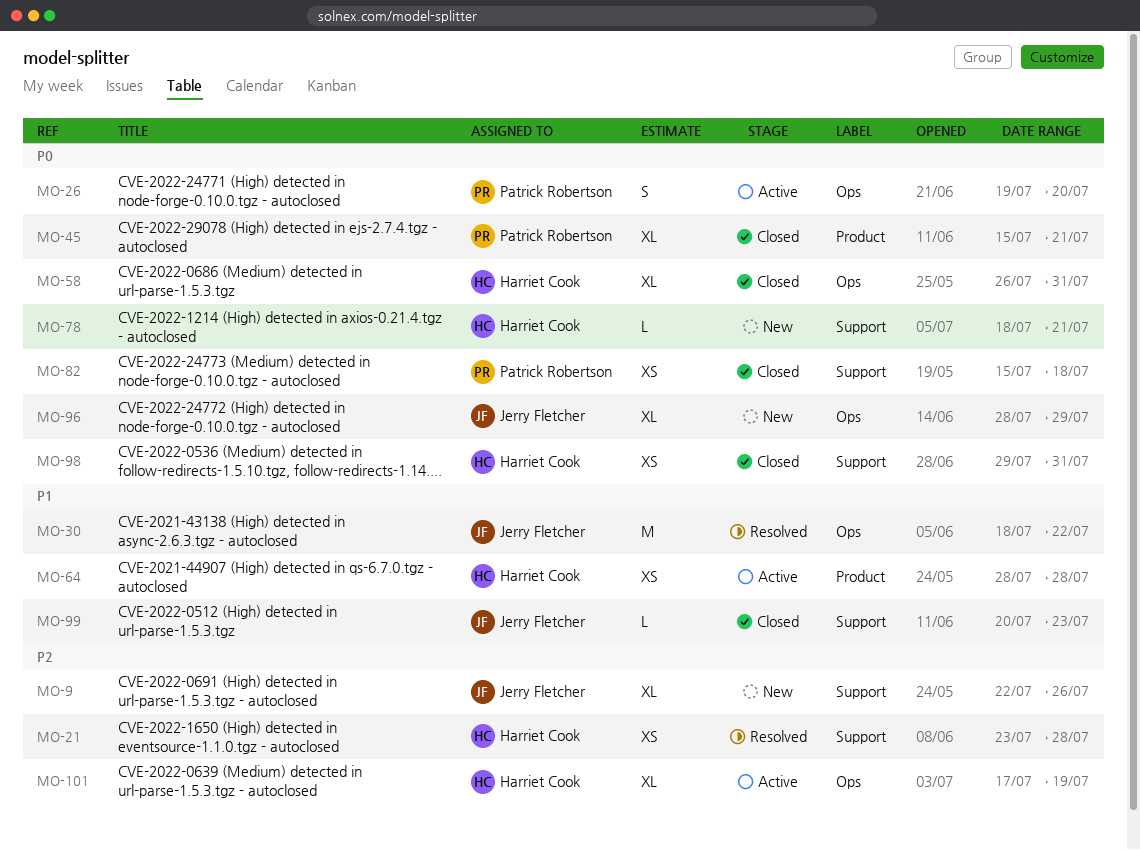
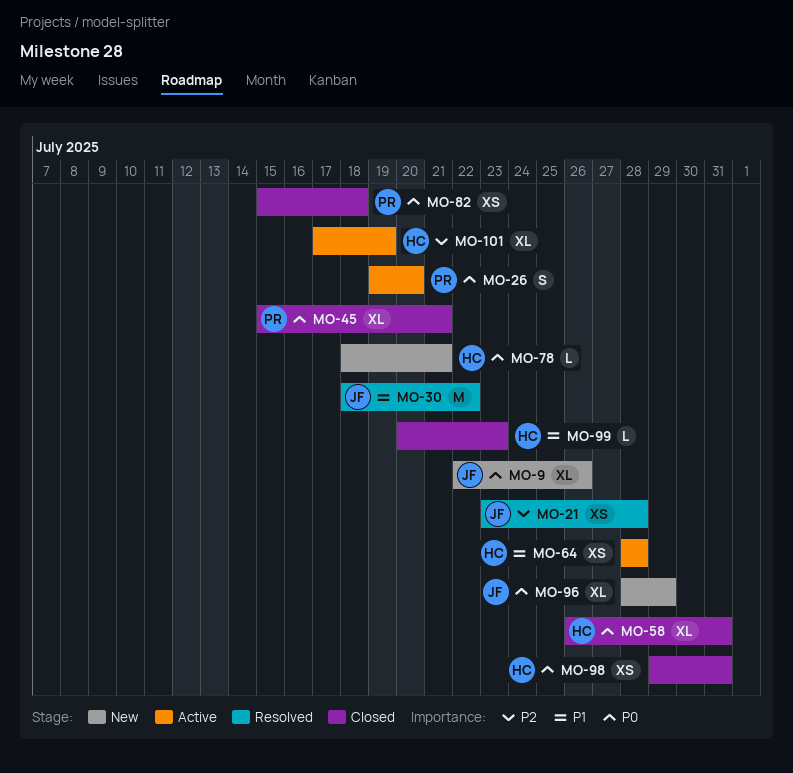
MO-9, priority: P2 -> P0
MO-21, owner: Harriet Cook -> Jerry Fletcher
MO-99, owner: Jerry Fletcher -> Harriet Cook

